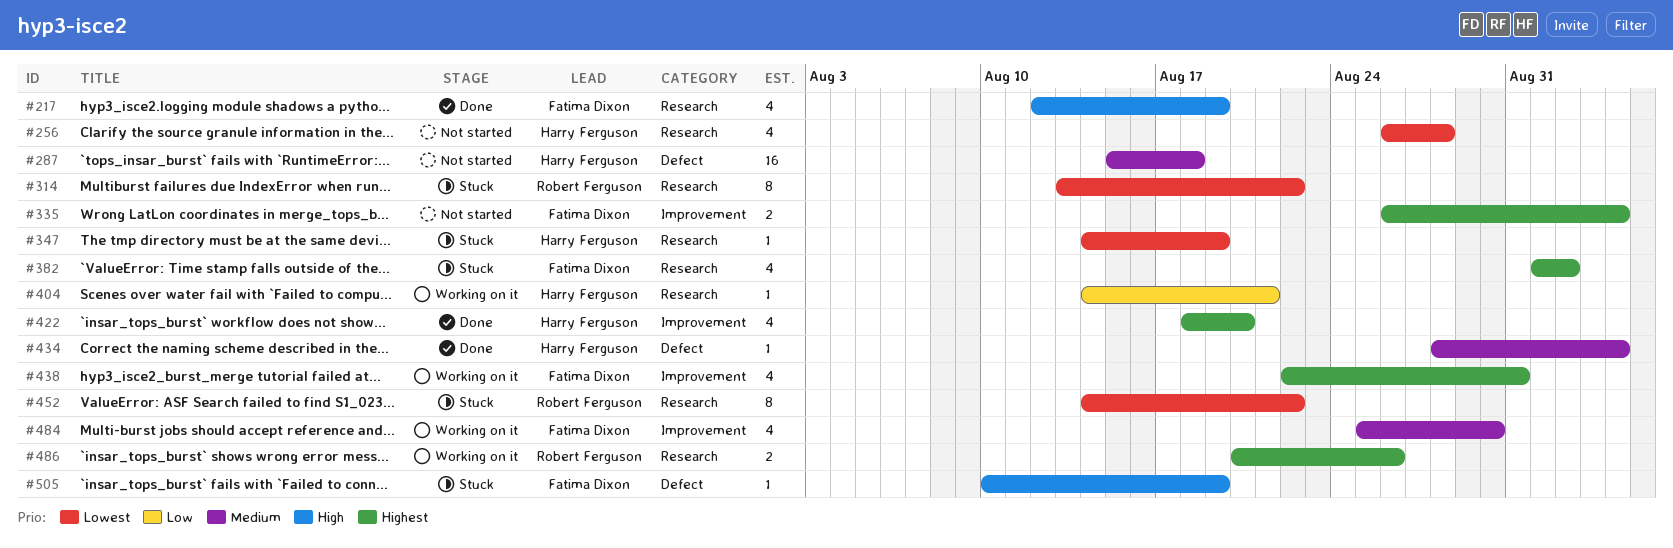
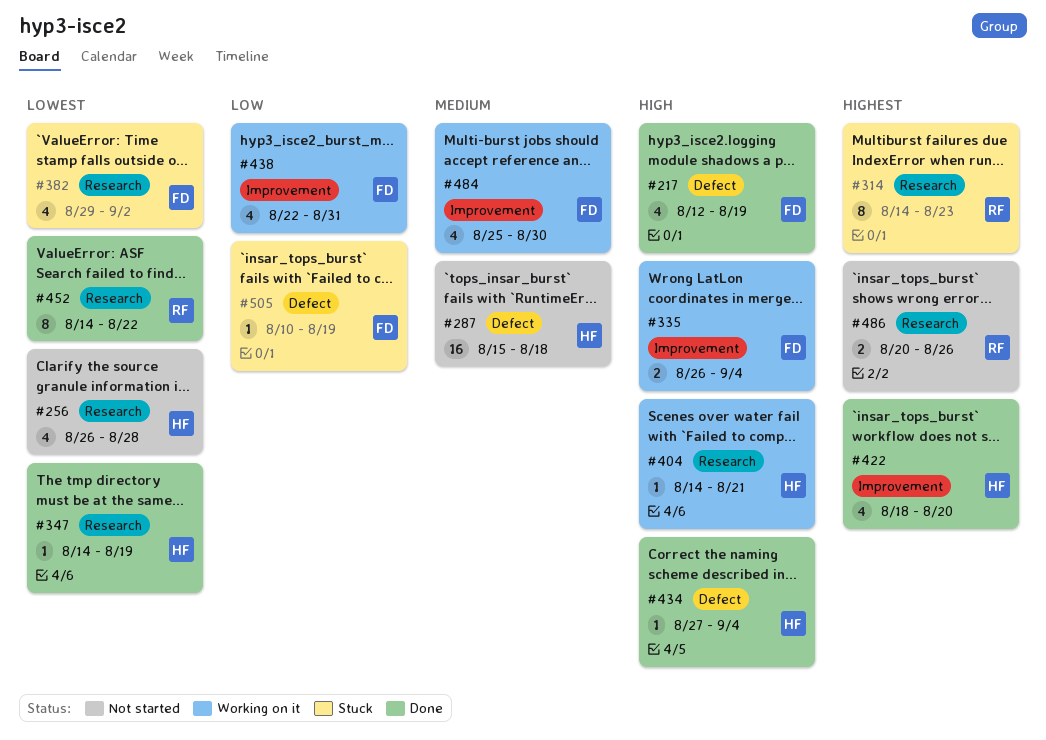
#217, label: Research -> Defect
#314, priority: Lowest -> Highest
#314, start: Aug 13 -> Aug 14
#314, due: Aug 22 -> Aug 23
#335, status: Not started -> Working on it
#335, priority: Highest -> High
#347, status: Stuck -> Done
#382, priority: Highest -> Lowest
#382, start: Sep 1 -> Aug 29
#404, priority: Low -> High
#434, priority: Medium -> High
#434, start: Aug 28 -> Aug 27
#438, priority: Highest -> Low
#452, status: Stuck -> Done
#486, status: Working on it -> Not started
#505, priority: High -> Low

